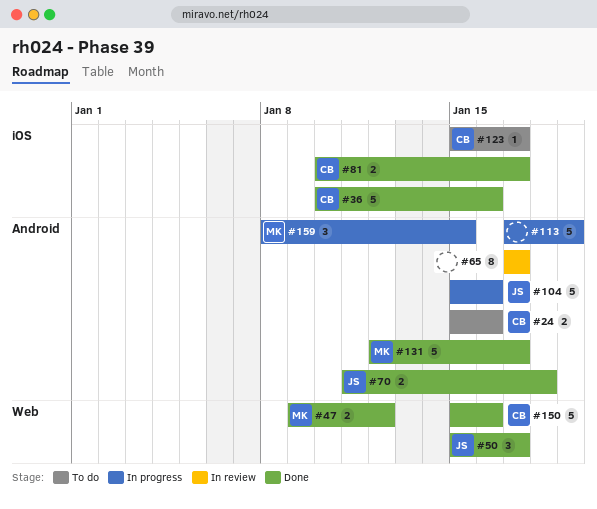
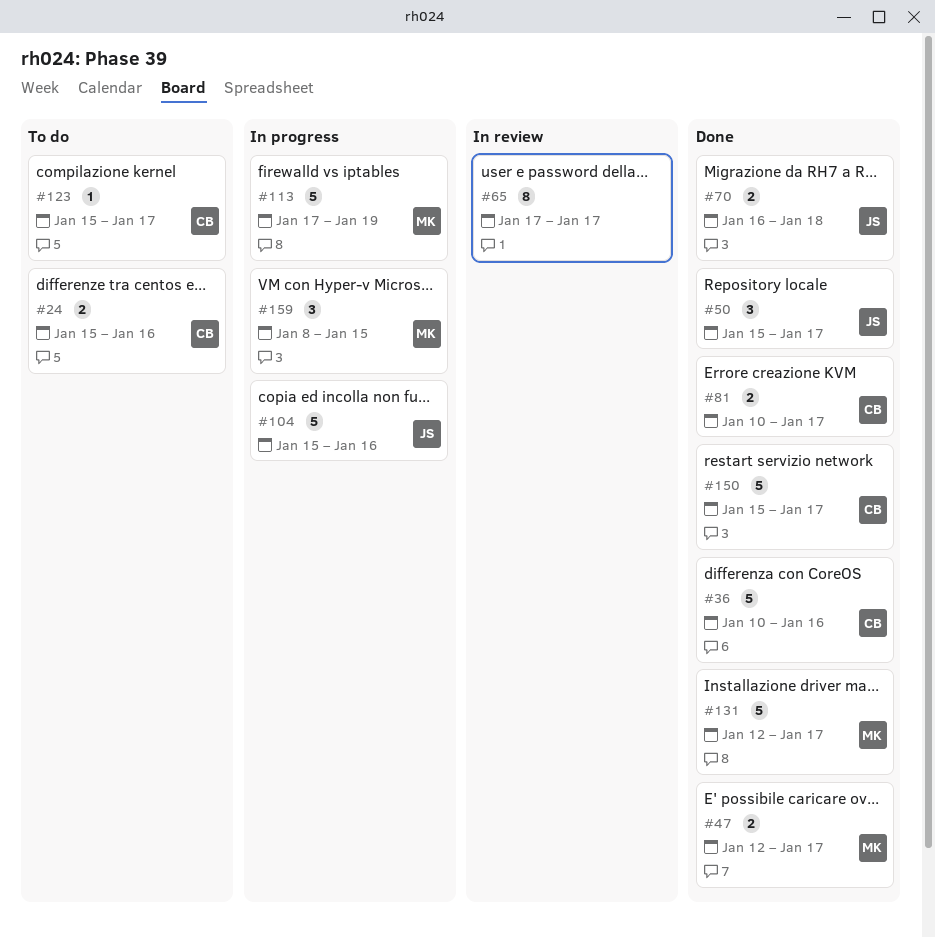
#47, start: Jan 9 -> Jan 12
#47, due: Jan 12 -> Jan 17
#70, start: Jan 11 -> Jan 16
#113, owner: none -> MK
#150, due: Jan 16 -> Jan 17

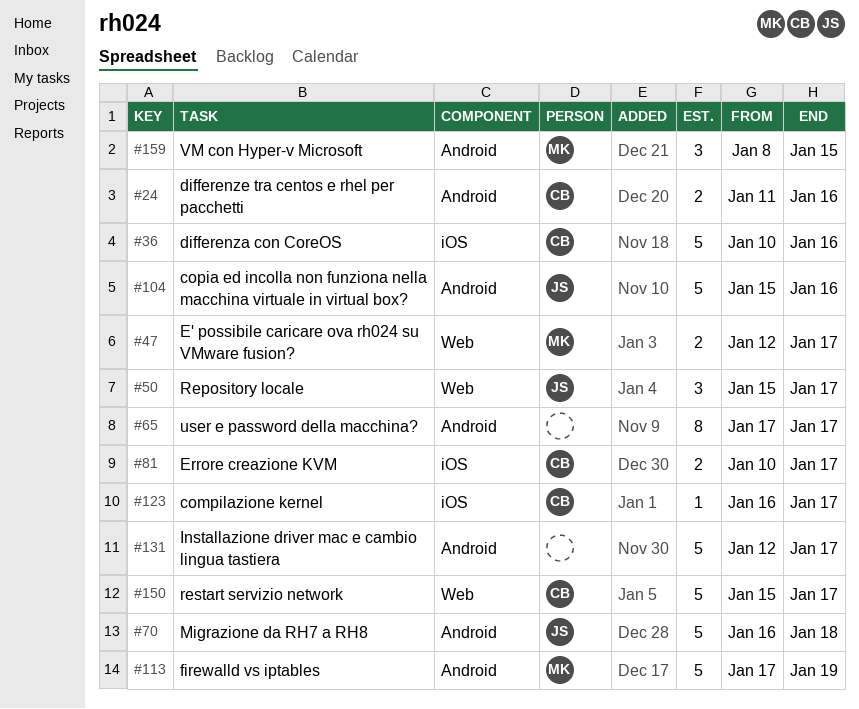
#24, start: Jan 15 -> Jan 11
#70, estimate: 2 -> 5
#123, start: Jan 15 -> Jan 16
#131, owner: MK -> none

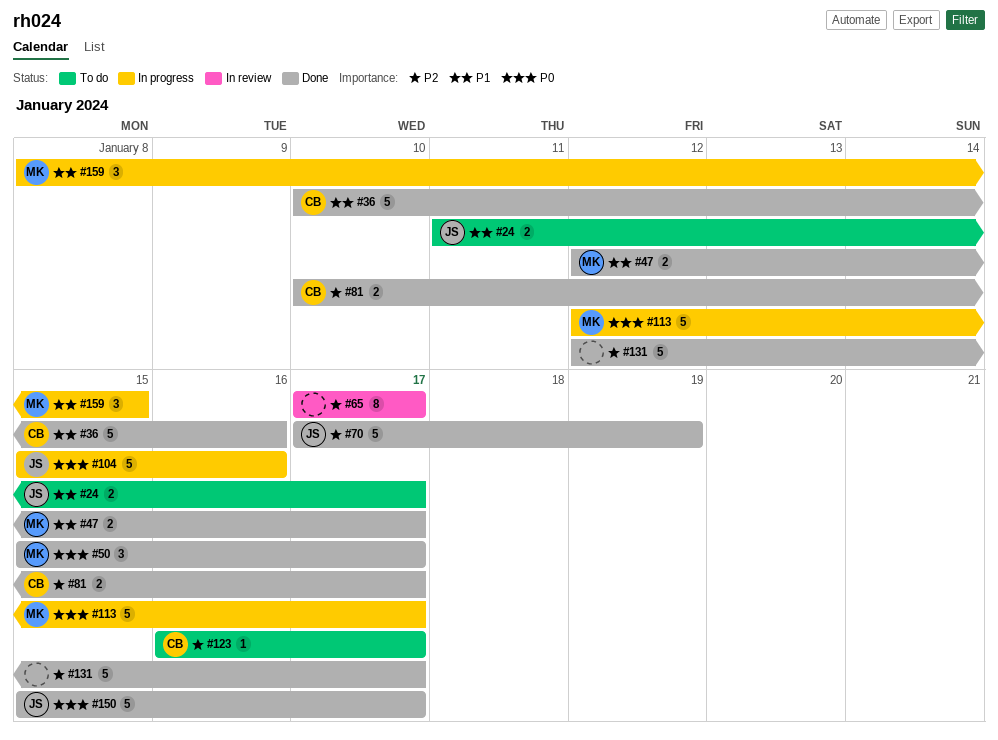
#24, owner: CB -> JS
#24, due: Jan 16 -> Jan 17
#50, owner: JS -> MK
#70, start: Jan 16 -> Jan 17
#70, due: Jan 18 -> Jan 19
#113, start: Jan 17 -> Jan 12
#113, due: Jan 19 -> Jan 17
#150, owner: CB -> JS

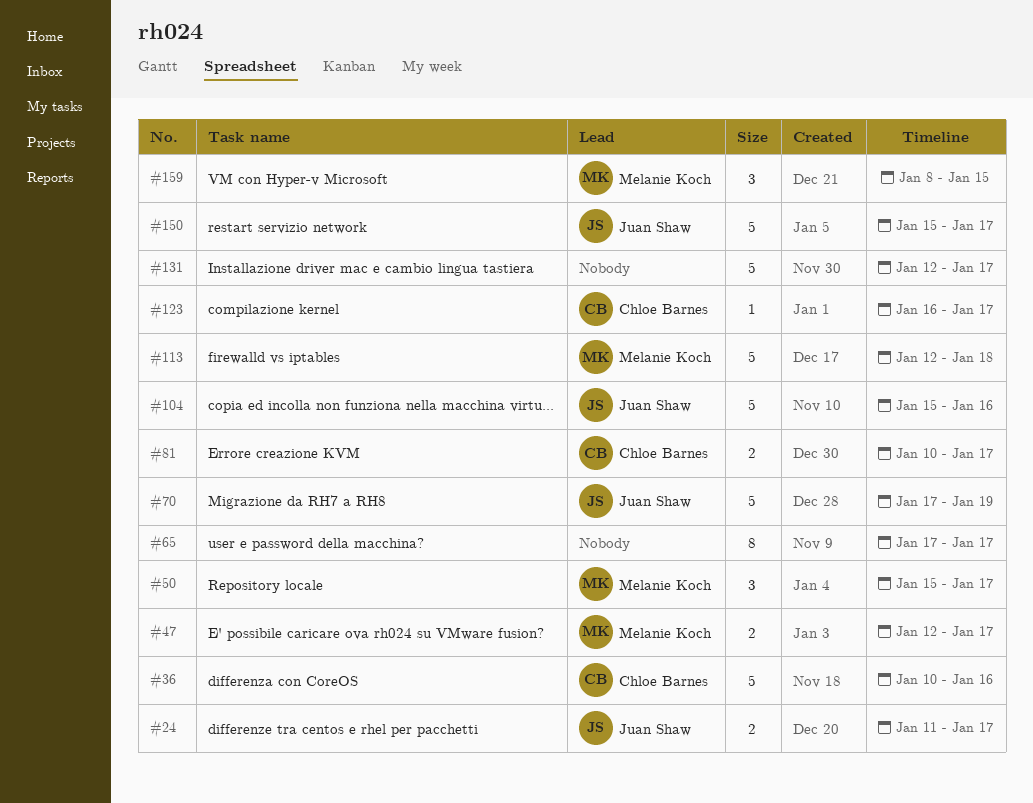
#113, due: Jan 17 -> Jan 18

